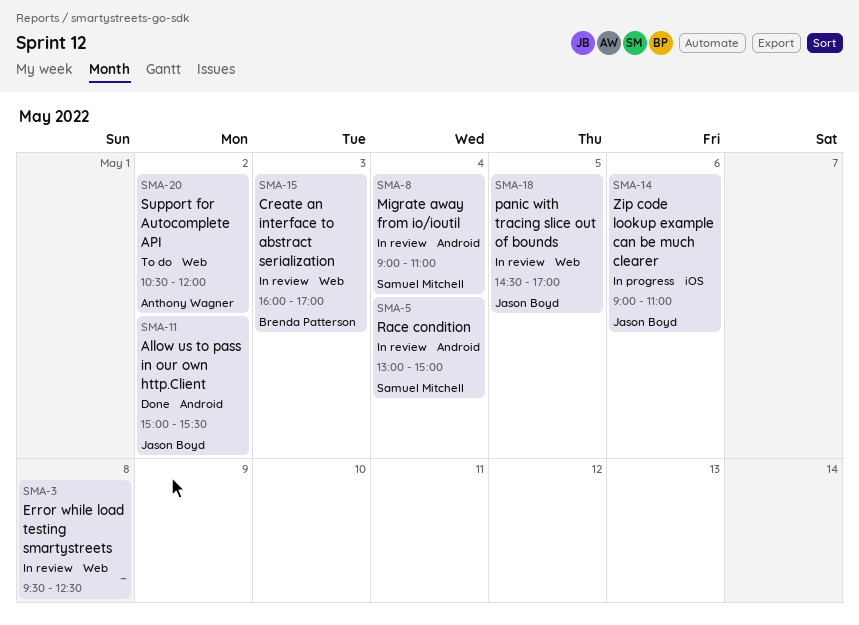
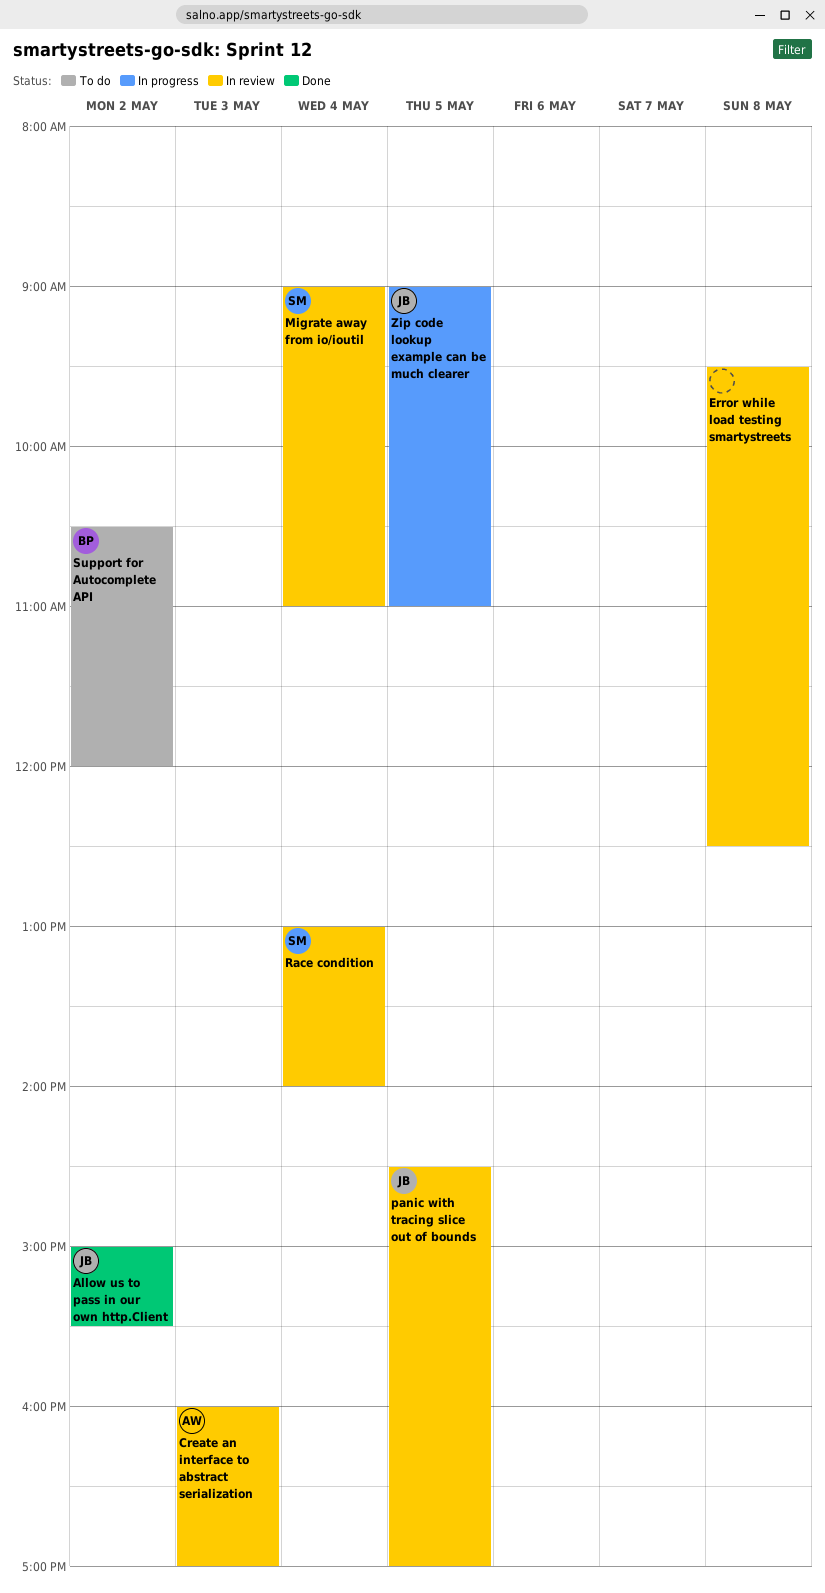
Create an interface to abstract serialization, owner: Brenda Patterson -> Anthony Wagner
Race condition, ends: 15:00 -> 14:00
Support for Autocomplete API, owner: Anthony Wagner -> Brenda Patterson
Zip code lookup example can be much clearer, day: May 6 -> May 5

